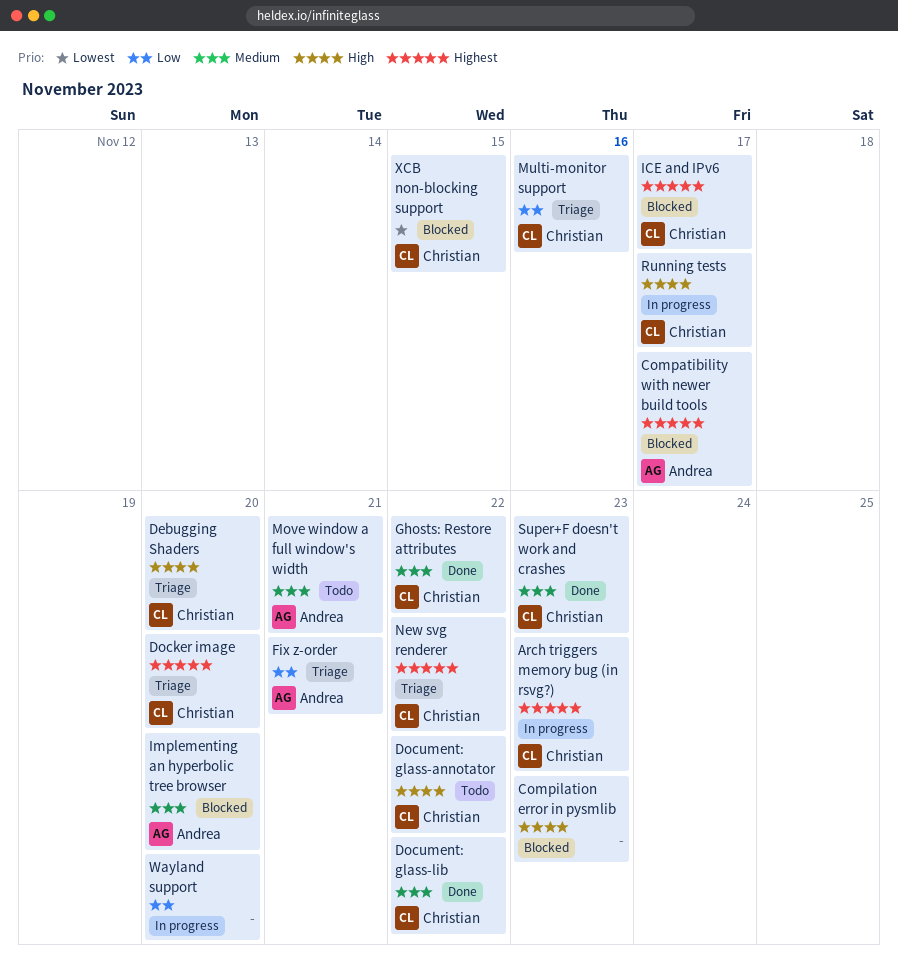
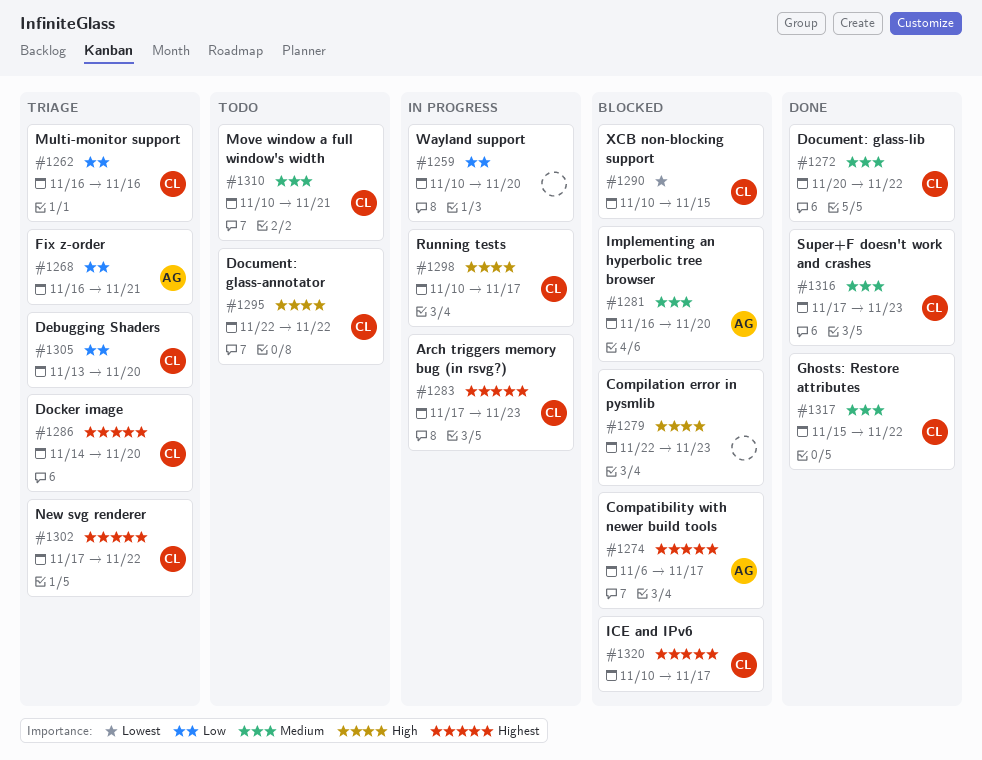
Debugging Shaders, priority: High -> Low
Move window a full window's width, owner: Andrea -> Christian

